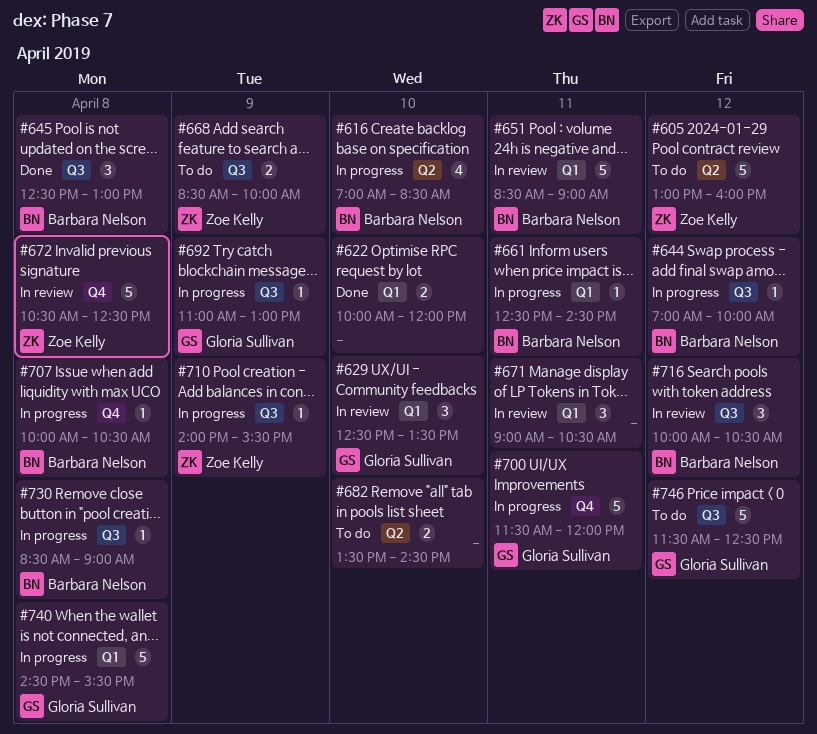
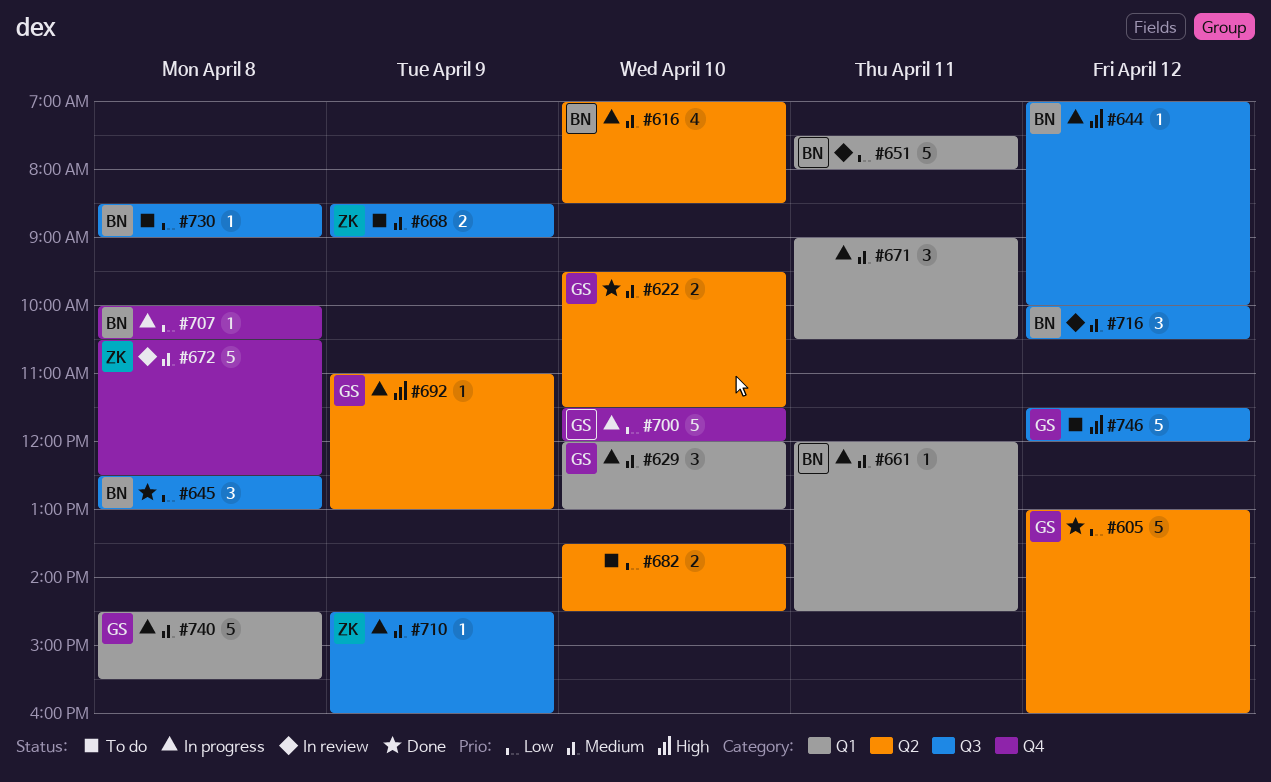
#605, status: To do -> Done
#605, owner: Zoe Kelly -> Gloria Sullivan
#622, owner: none -> Gloria Sullivan
#622, label: Q1 -> Q2
#622, begins: 10:00 -> 09:30
#622, ends: 12:00 -> 11:30
#629, status: In review -> In progress
#629, begins: 12:30 -> 12:00
#629, ends: 13:30 -> 13:00
#651, begins: 08:30 -> 07:30
#651, ends: 09:00 -> 08:00
#661, begins: 12:30 -> 12:00
#668, ends: 10:00 -> 09:00
#671, status: In review -> In progress
#692, label: Q3 -> Q2
#700, day: Apr 11 -> Apr 10
#710, begins: 14:00 -> 14:30
#710, ends: 15:30 -> 16:00
#730, status: In progress -> To do
#746, ends: 12:30 -> 12:00

